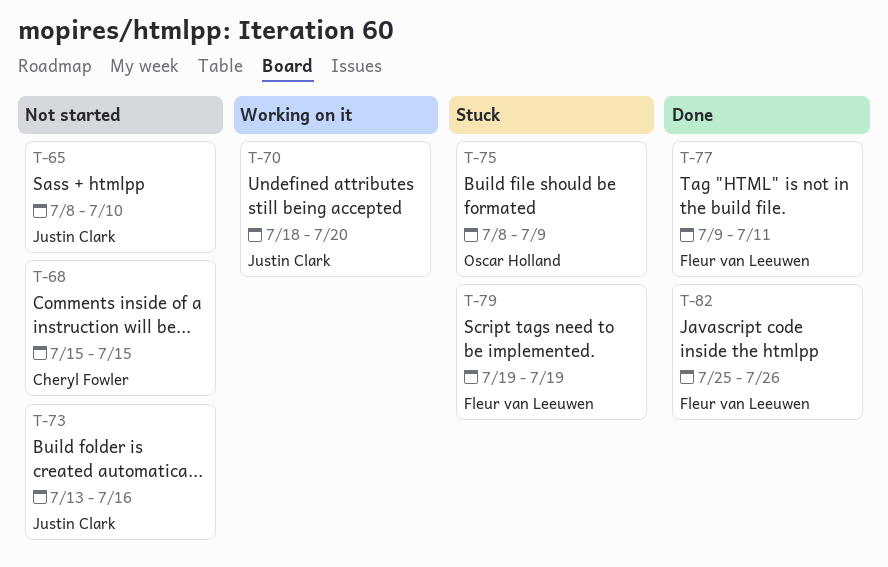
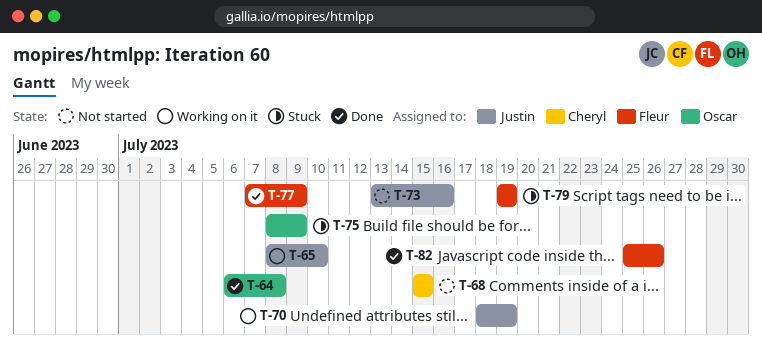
T-64: none -> present
T-65, status: Not started -> Working on it
T-70, due: Jul 20 -> Jul 19
T-77, start: Jul 9 -> Jul 7
T-77, due: Jul 11 -> Jul 9

